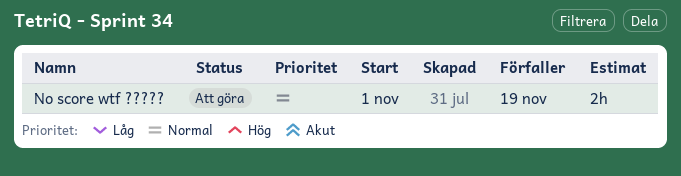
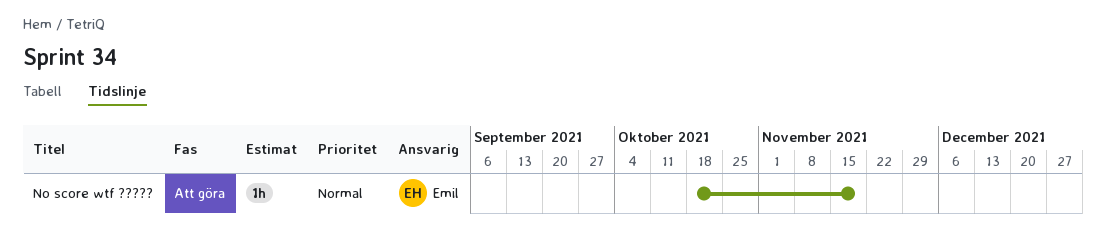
No score wtf ?????, estimate: 2h -> 1h
No score wtf ?????, start: Nov 1 -> Oct 18

